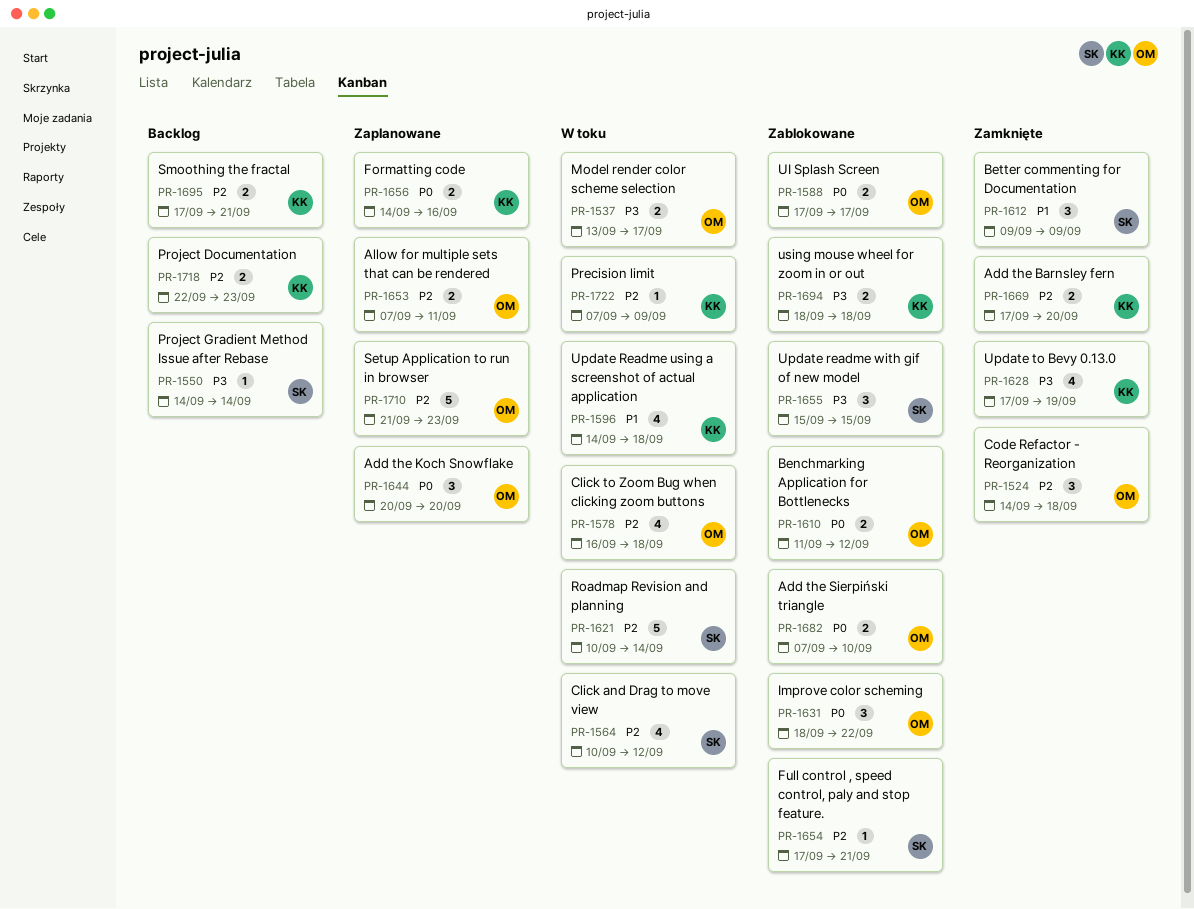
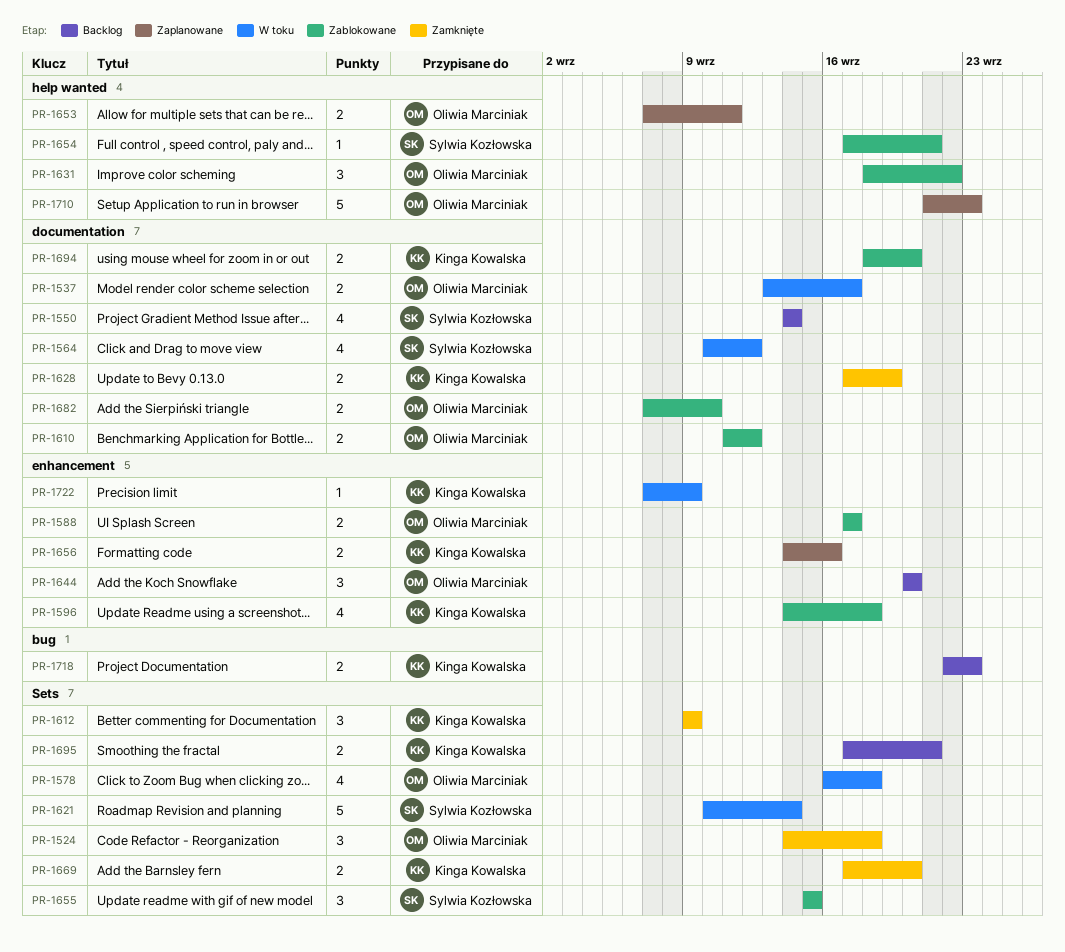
PR-1550, estimate: 1 -> 4
PR-1596, status: W toku -> Zablokowane
PR-1612, owner: Sylwia Kozłowska -> Kinga Kowalska
PR-1628, estimate: 4 -> 2
PR-1644, status: Zaplanowane -> Backlog
PR-1694, due: Sep 18 -> Sep 20

